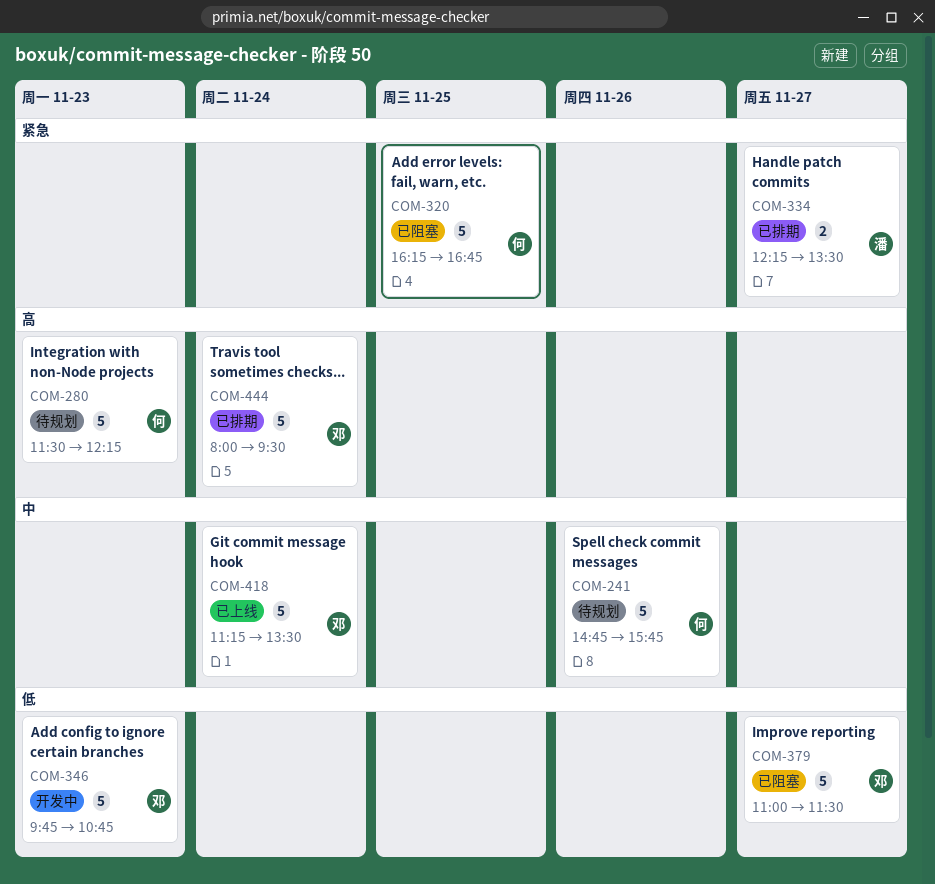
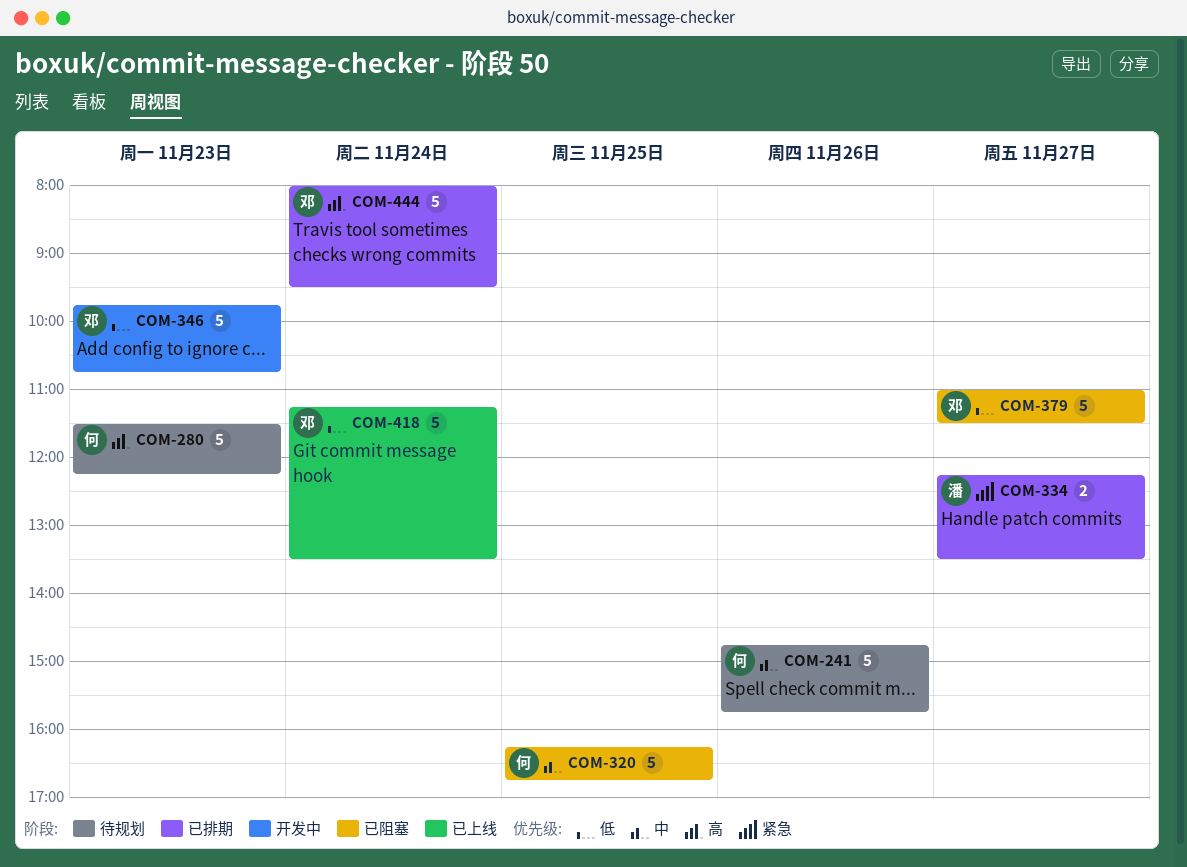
COM-320, priority: 紧急 -> 中
COM-418, priority: 中 -> 低

